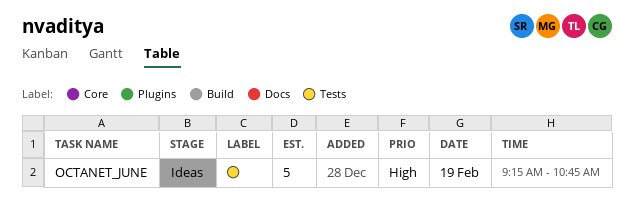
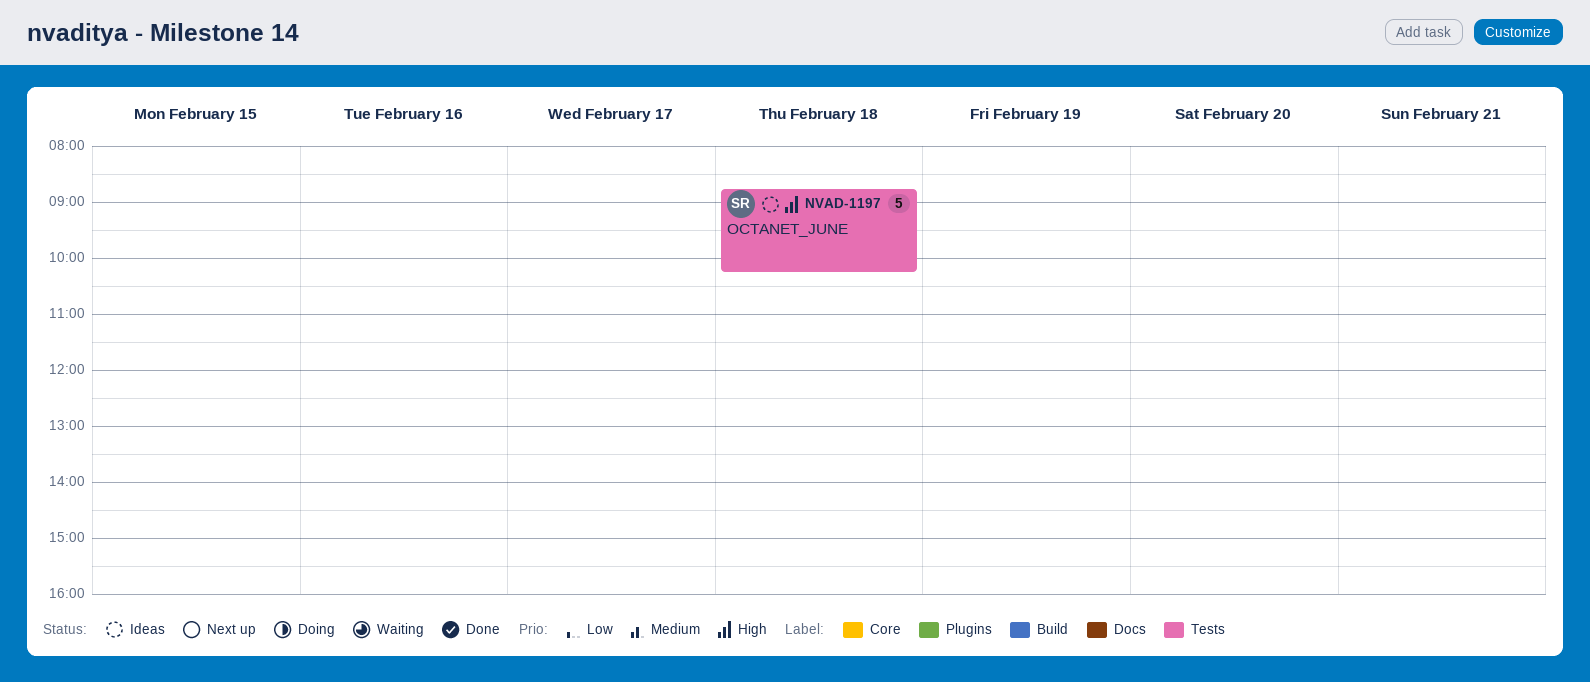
OCTANET_JUNE, day: Feb 19 -> Feb 18
OCTANET_JUNE, begins: 09:15 -> 08:45
OCTANET_JUNE, ends: 10:45 -> 10:15

